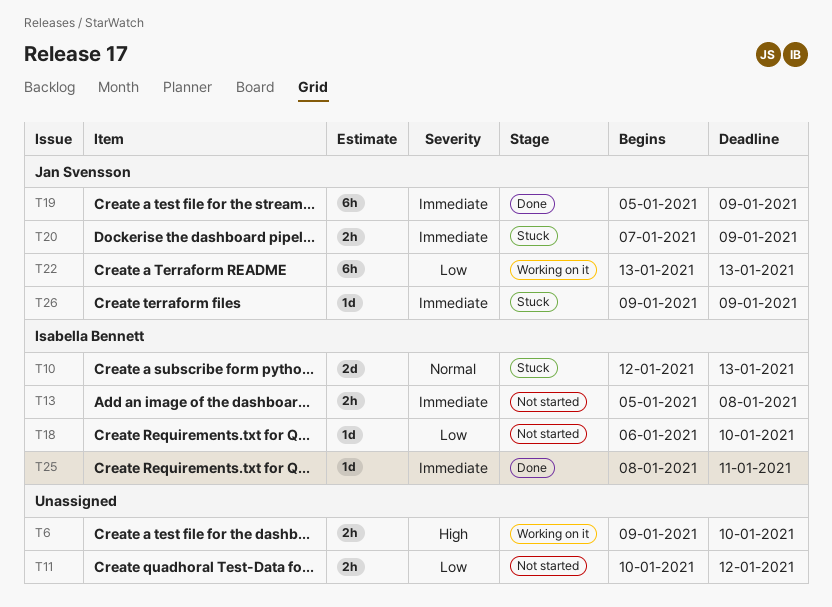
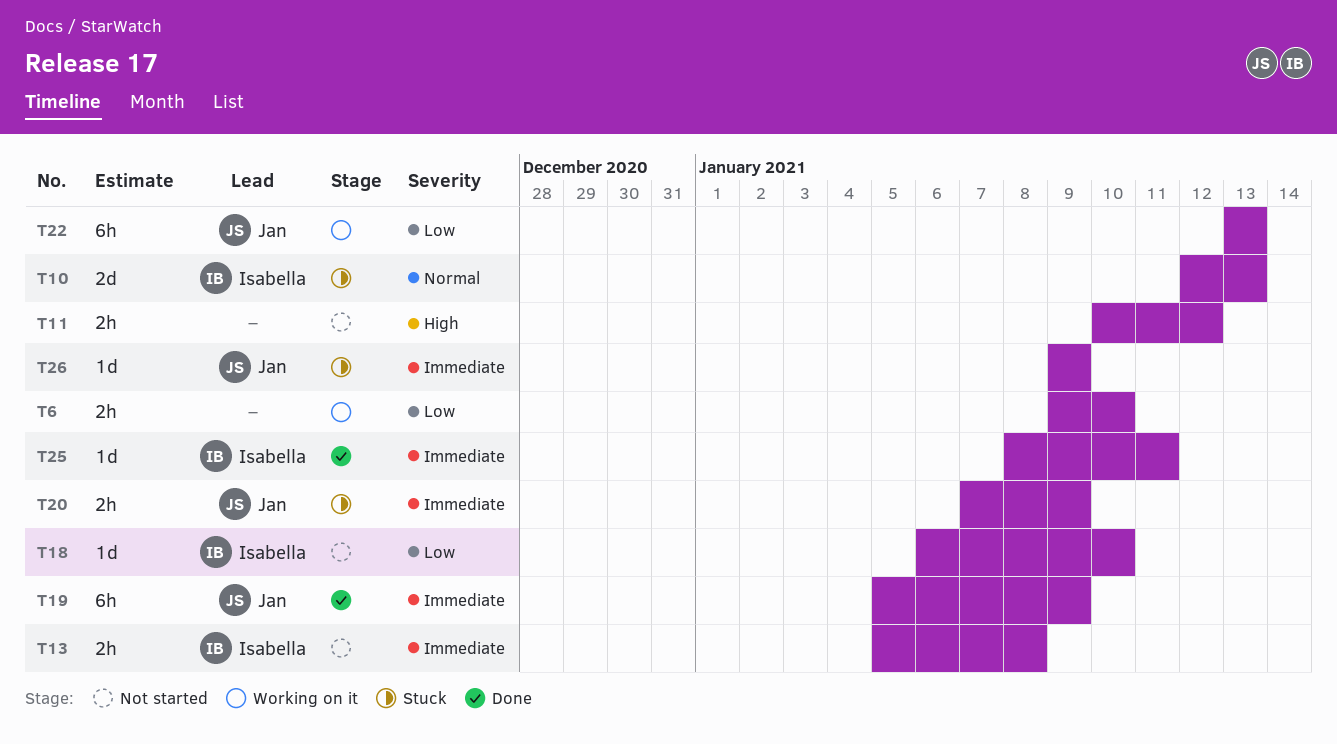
T6, priority: High -> Low
T11, priority: Low -> High

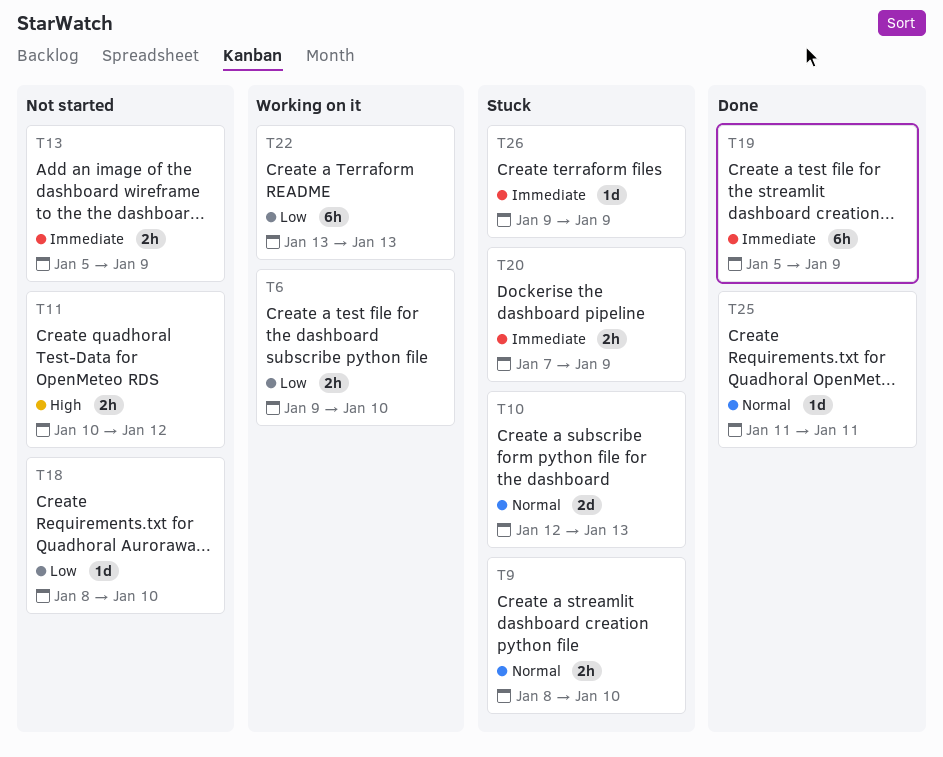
T9: none -> present
T13, due: Jan 8 -> Jan 9
T18, start: Jan 6 -> Jan 8
T25, priority: Immediate -> Normal
T25, start: Jan 8 -> Jan 11

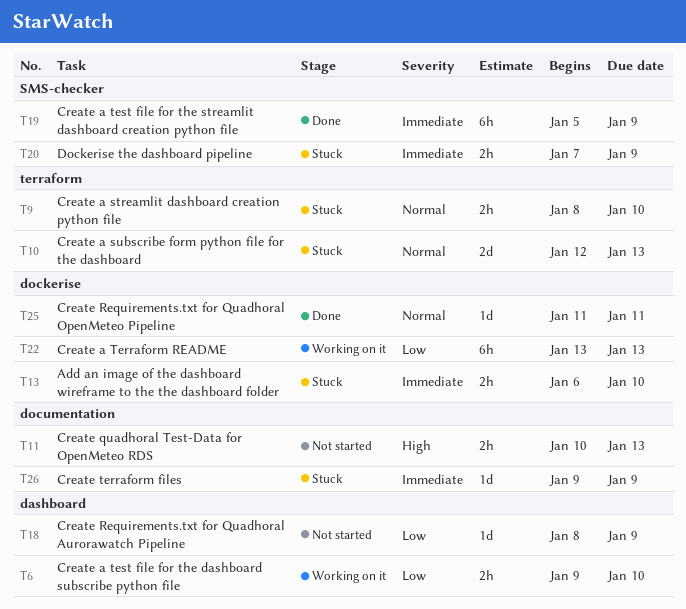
T11, due: Jan 12 -> Jan 13
T13, status: Not started -> Stuck
T13, start: Jan 5 -> Jan 6
T13, due: Jan 9 -> Jan 10
T18, due: Jan 10 -> Jan 9

